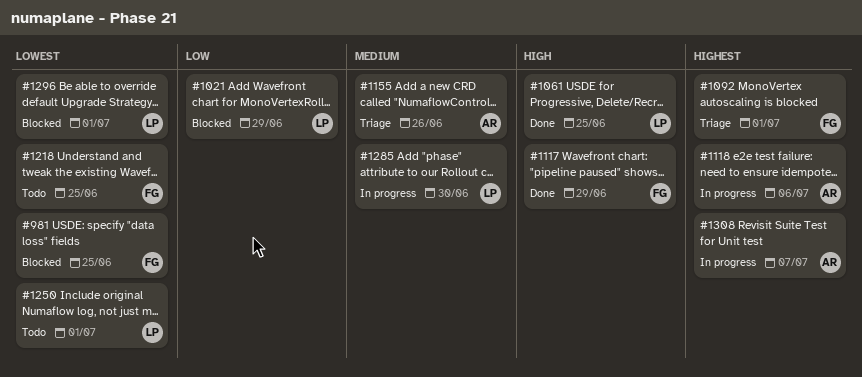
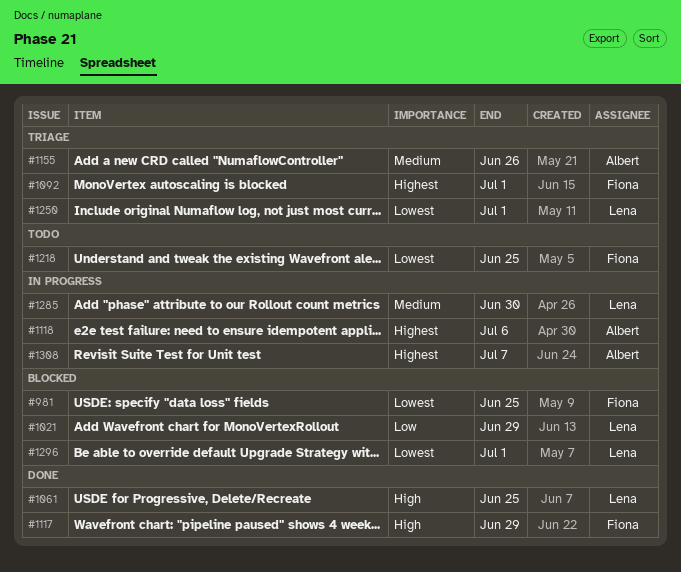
#1250, status: Todo -> Triage

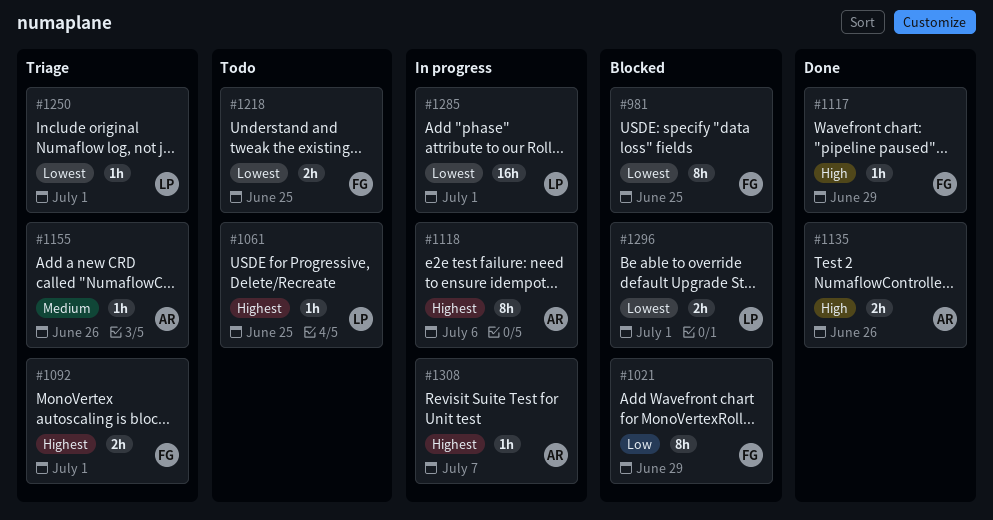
#1021, owner: Lena -> Fiona
#1061, status: Done -> Todo
#1061, priority: High -> Highest
#1135: none -> present
#1285, priority: Medium -> Lowest
#1285, due: Jun 30 -> Jul 1

